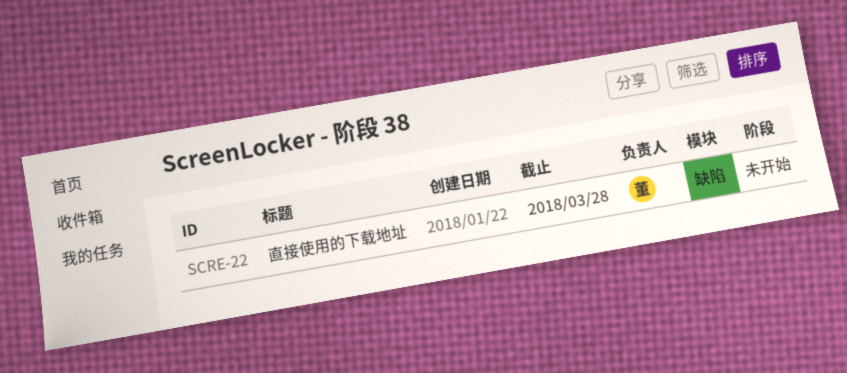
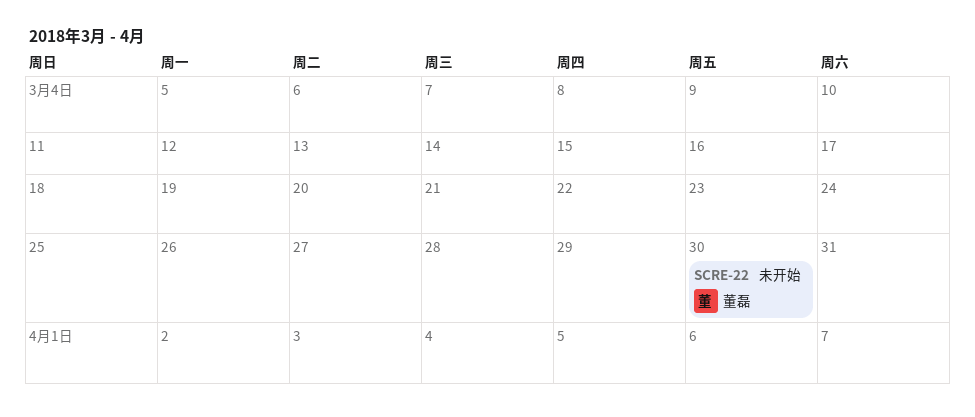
SCRE-22, due: Mar 28 -> Mar 30

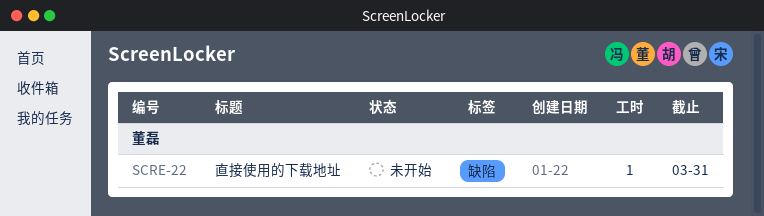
SCRE-22, due: Mar 30 -> Mar 31

